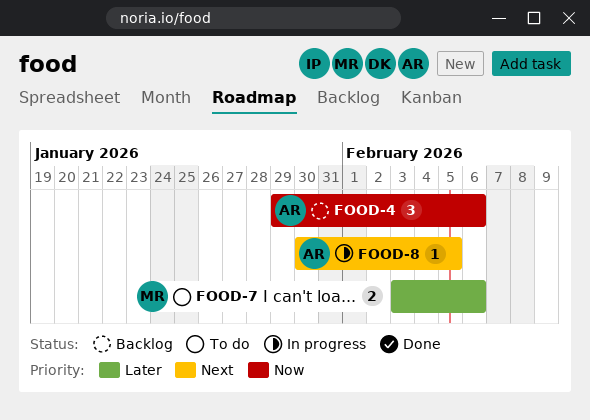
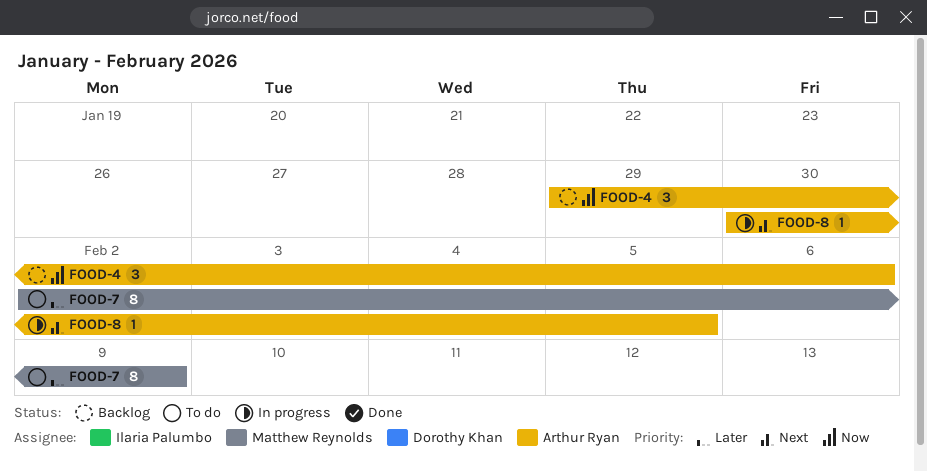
FOOD-7, estimate: 2 -> 8
FOOD-7, start: Feb 3 -> Feb 2
FOOD-7, due: Feb 6 -> Feb 9

